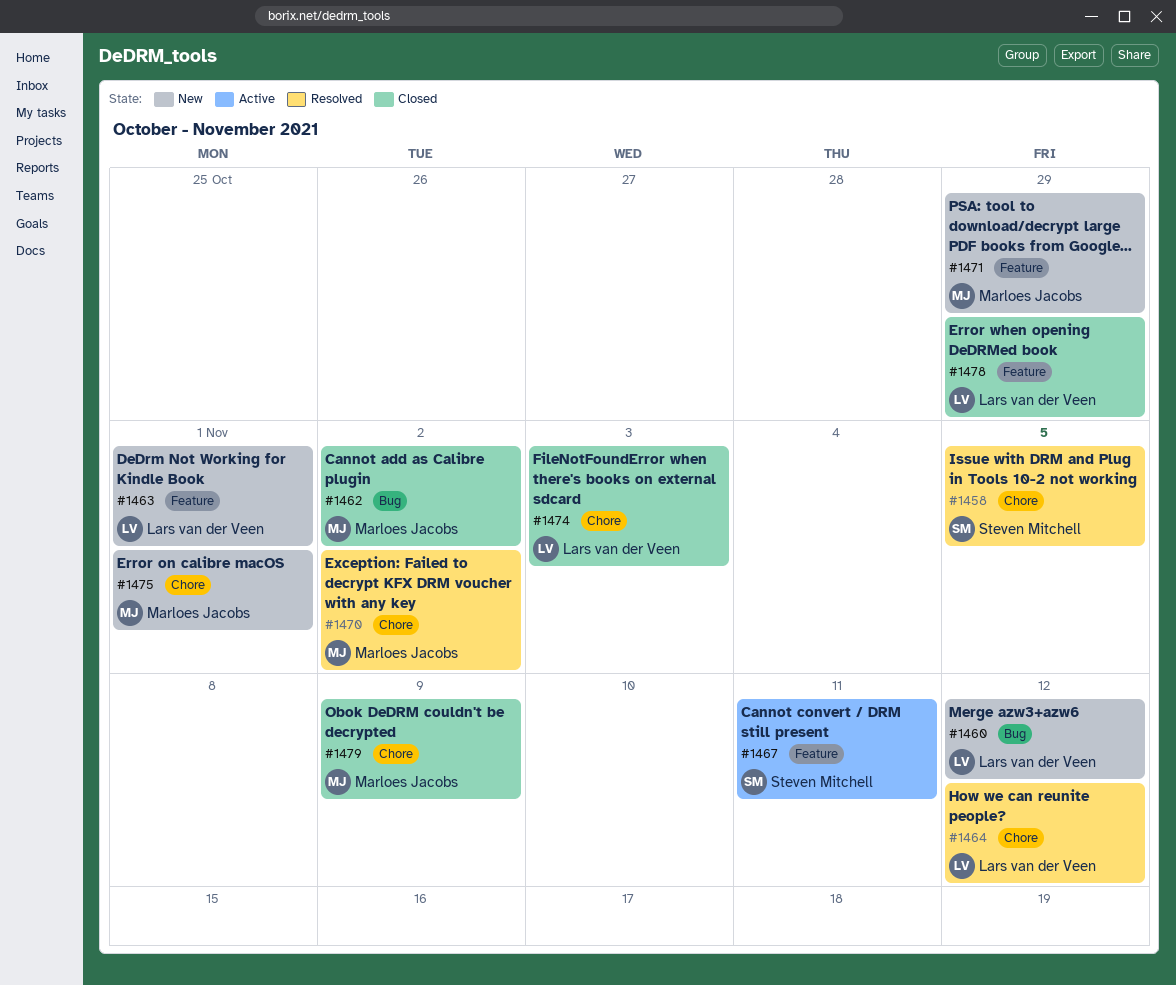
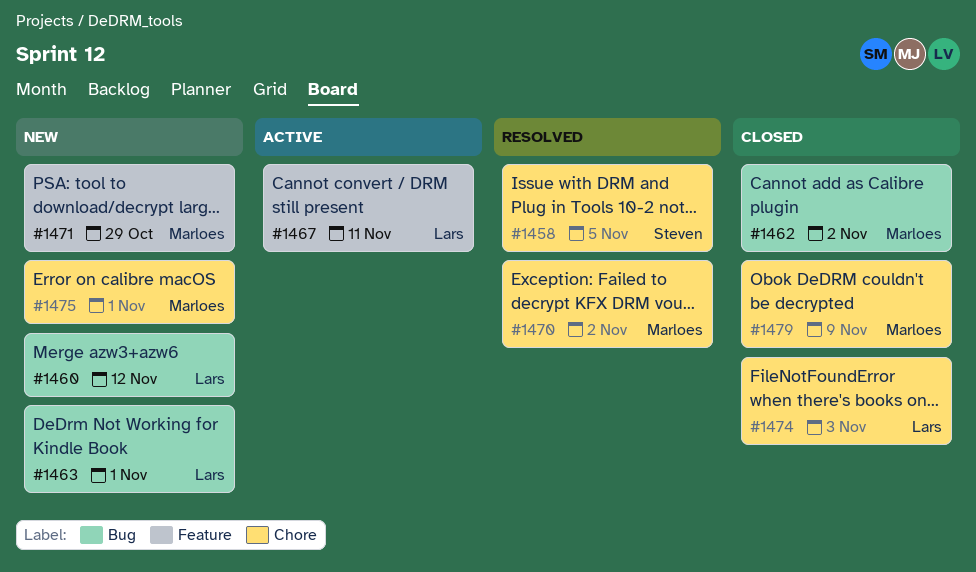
#1463, label: Feature -> Bug
#1464: present -> none
#1467, owner: Steven Mitchell -> Lars van der Veen
#1478: present -> none

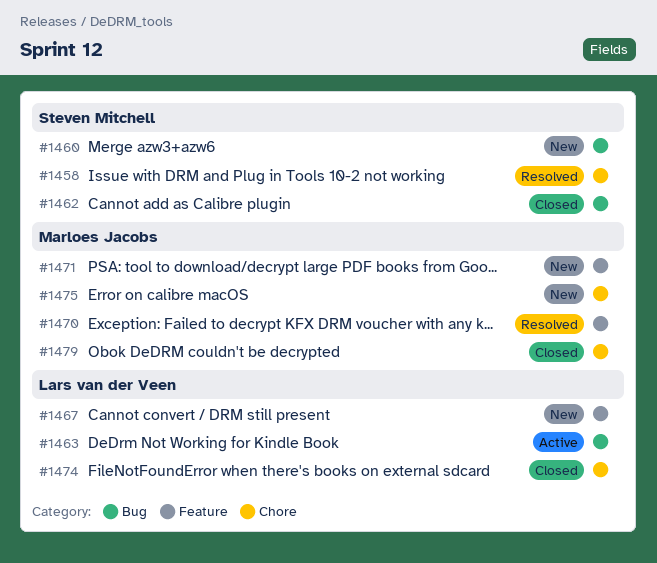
#1460, owner: Lars van der Veen -> Steven Mitchell
#1462, owner: Marloes Jacobs -> Steven Mitchell
#1463, status: New -> Active
#1467, status: Active -> New
#1470, label: Chore -> Feature

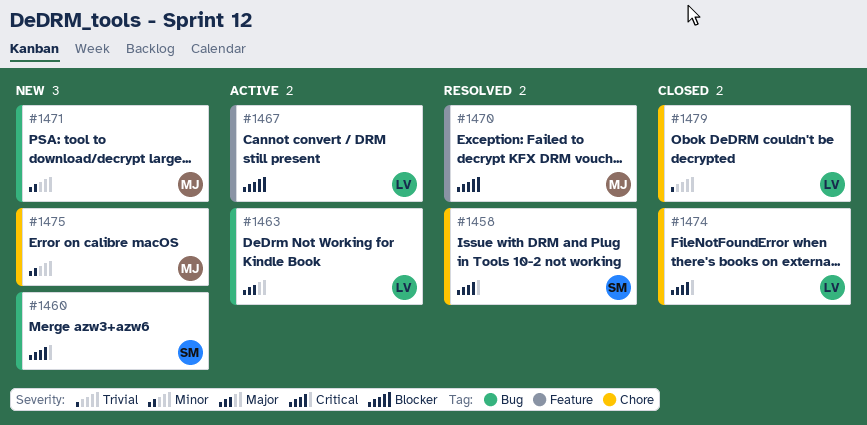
#1462: present -> none
#1467, status: New -> Active
#1471, label: Feature -> Bug
#1479, owner: Marloes Jacobs -> Lars van der Veen

